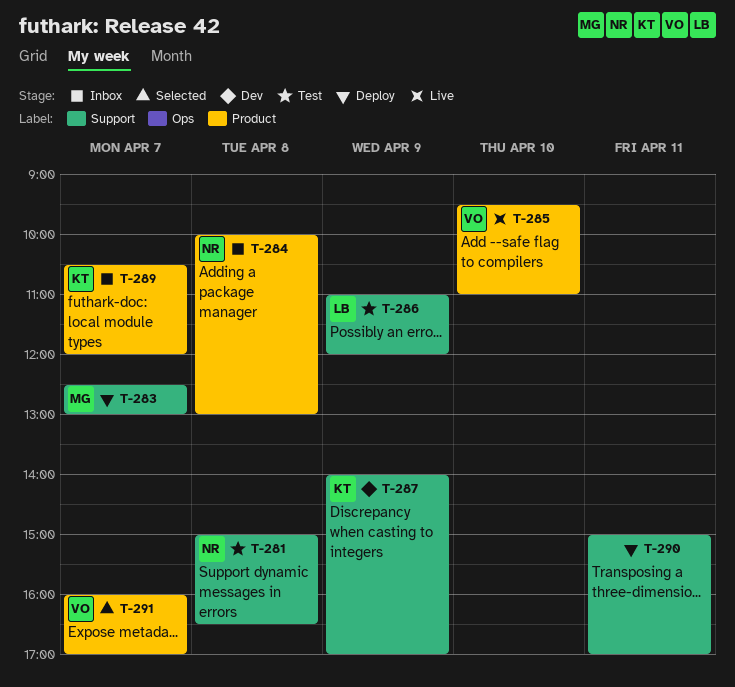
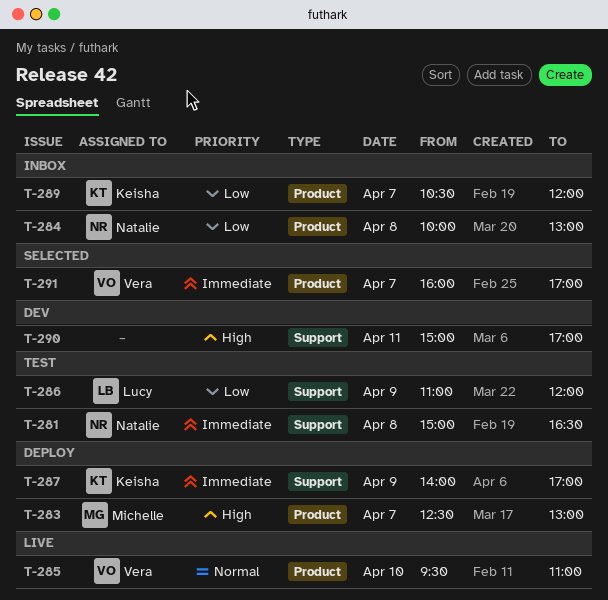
T-283, label: Support -> Product
T-287, status: Dev -> Deploy
T-290, status: Deploy -> Dev

